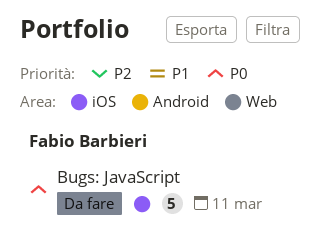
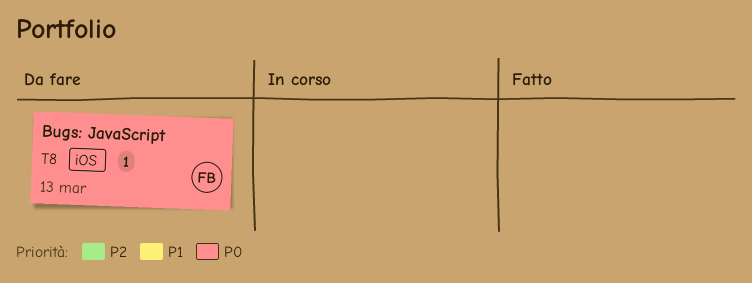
Bugs: JavaScript, estimate: 5 -> 1
Bugs: JavaScript, due: Mar 11 -> Mar 13

